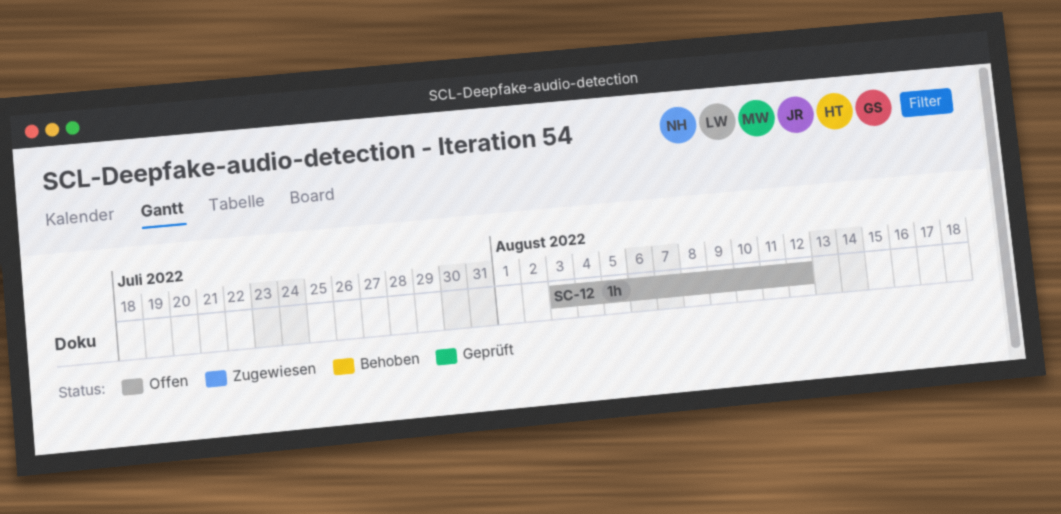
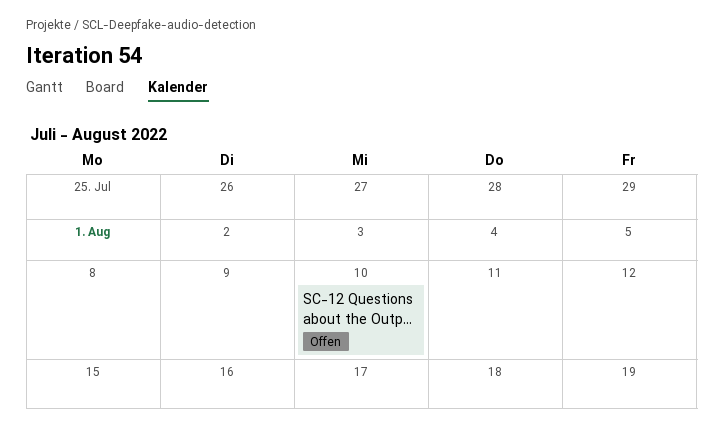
SC-12, due: Aug 12 -> Aug 10

